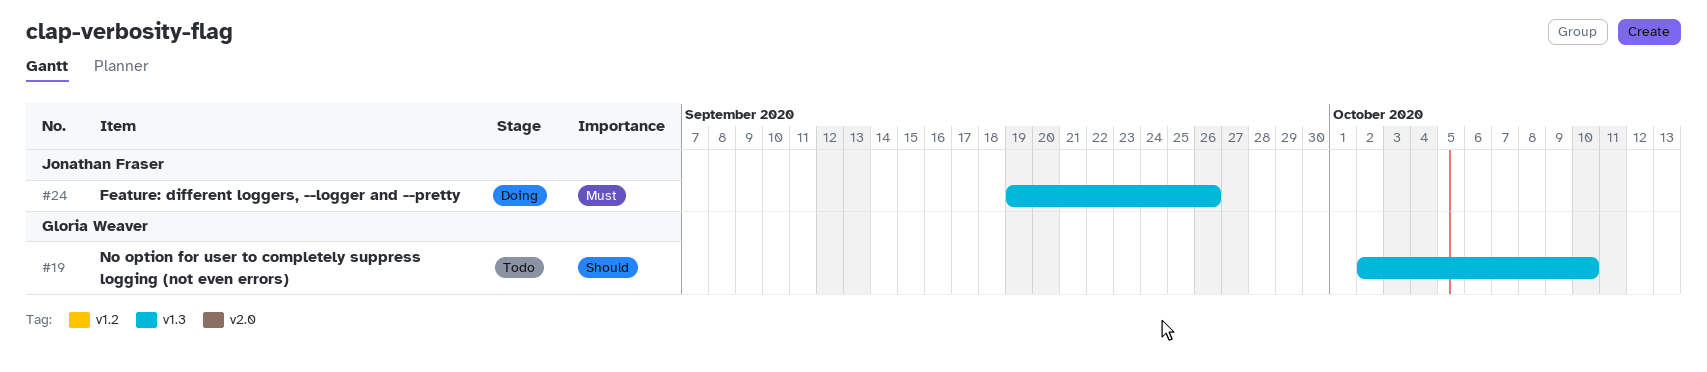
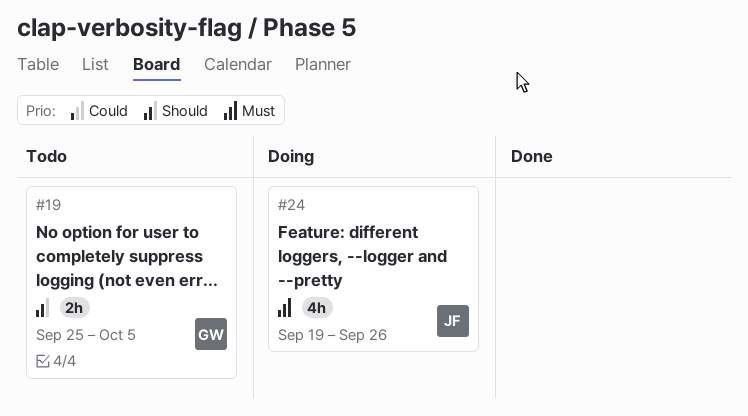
#19, start: Oct 2 -> Sep 25
#19, due: Oct 10 -> Oct 5

